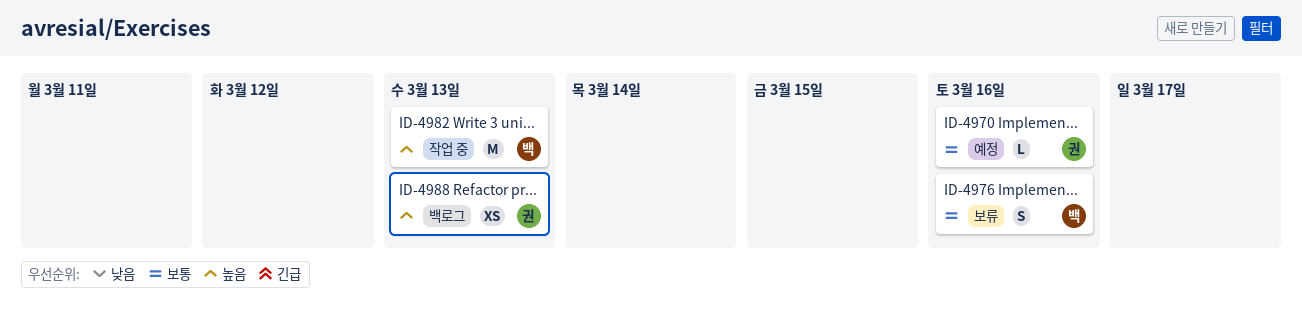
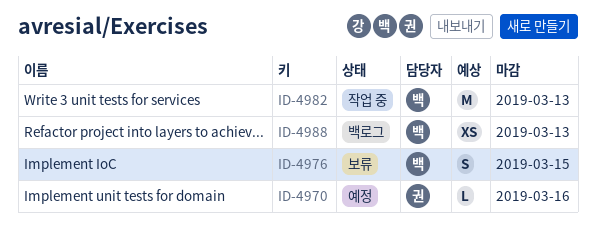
ID-4976, due: Mar 16 -> Mar 15
ID-4988, owner: 권 -> 백

